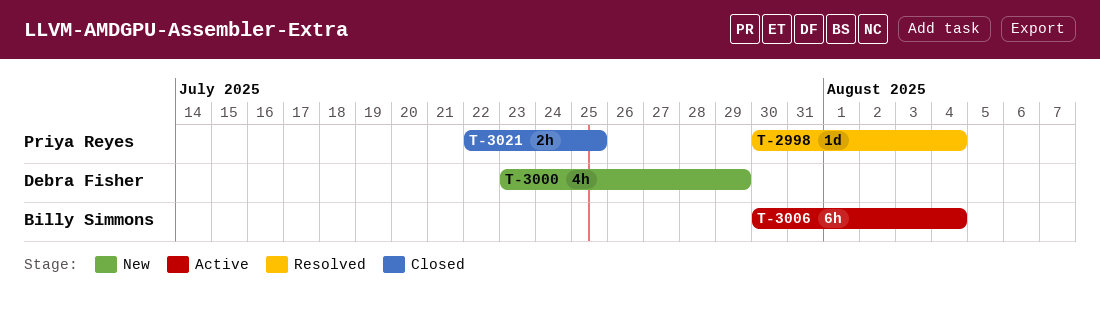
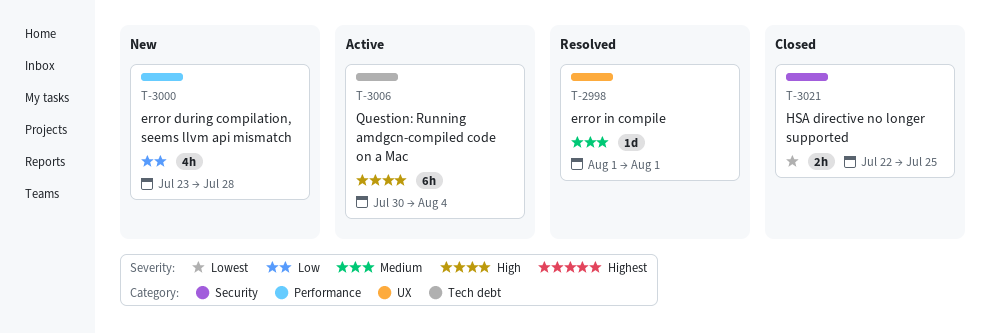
T-2998, start: Jul 30 -> Aug 1
T-2998, due: Aug 4 -> Aug 1
T-3000, due: Jul 29 -> Jul 28

